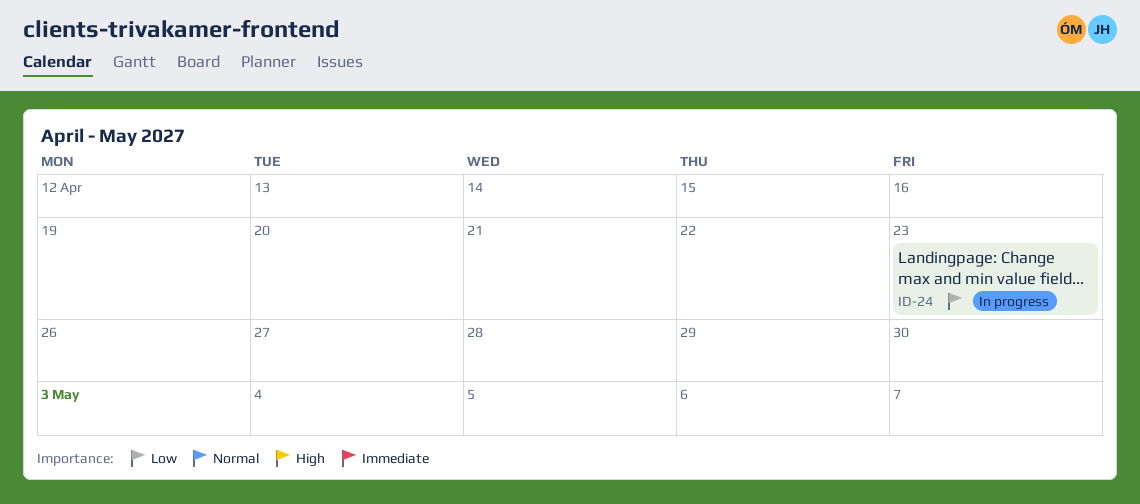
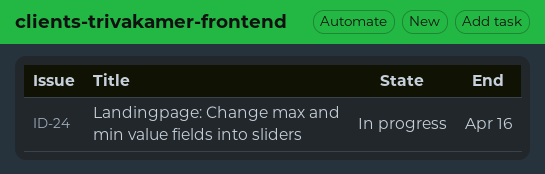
ID-24, due: Apr 23 -> Apr 16

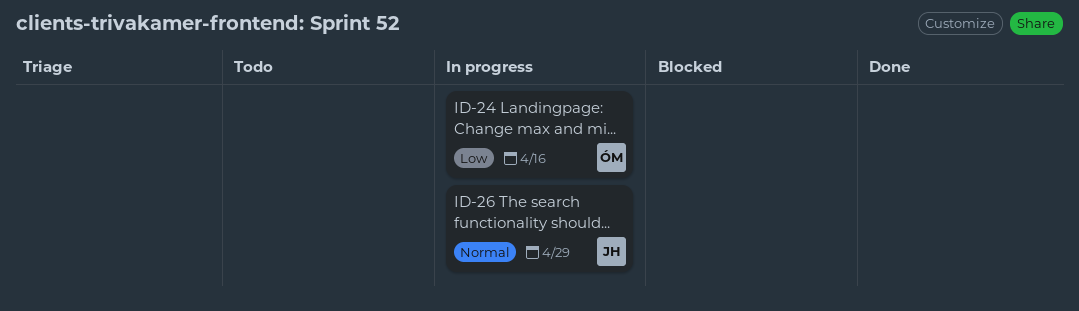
ID-26: none -> present

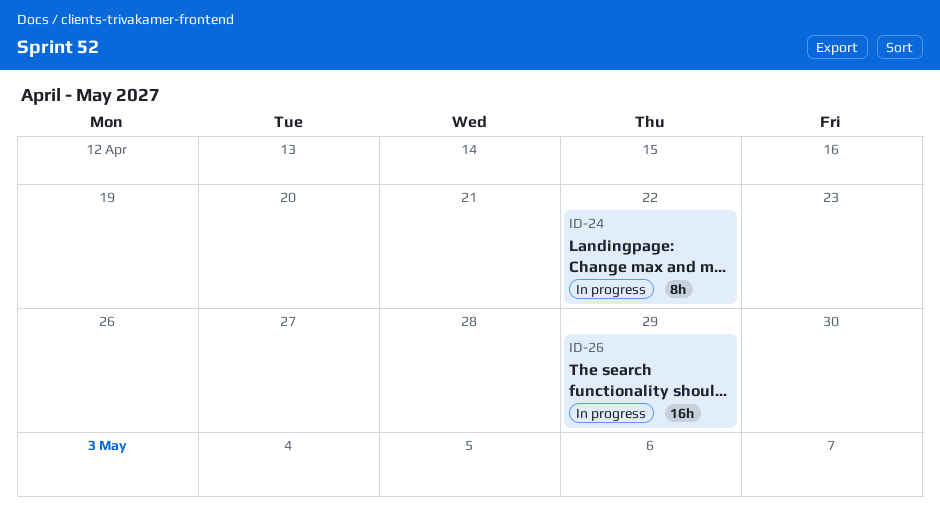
ID-24, due: Apr 16 -> Apr 22

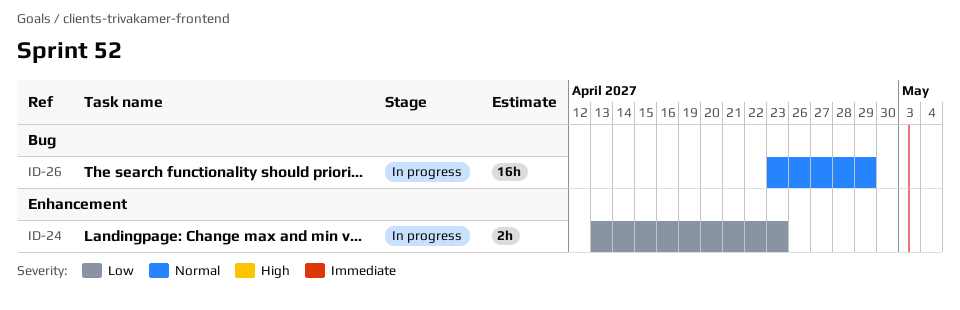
ID-24, estimate: 8h -> 2h
ID-24, due: Apr 22 -> Apr 23

